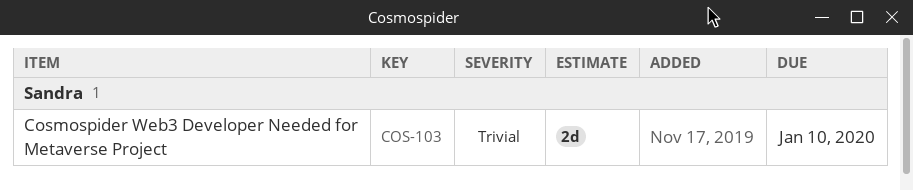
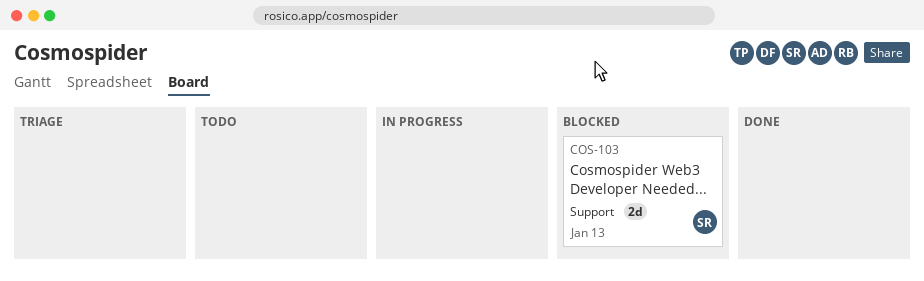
COS-103, due: Jan 10 -> Jan 13

